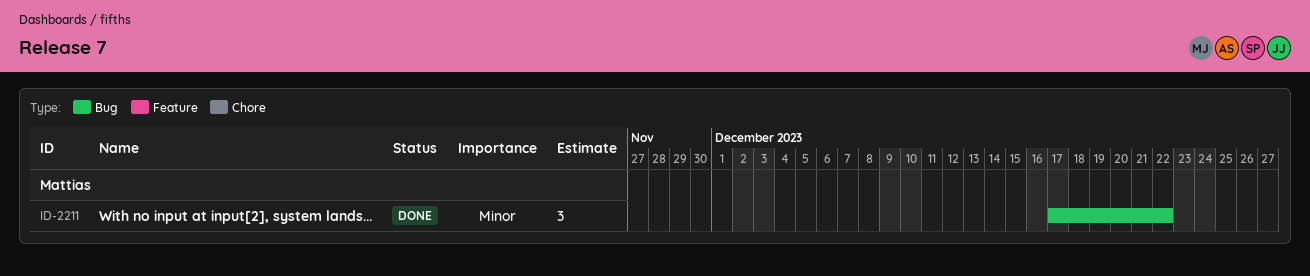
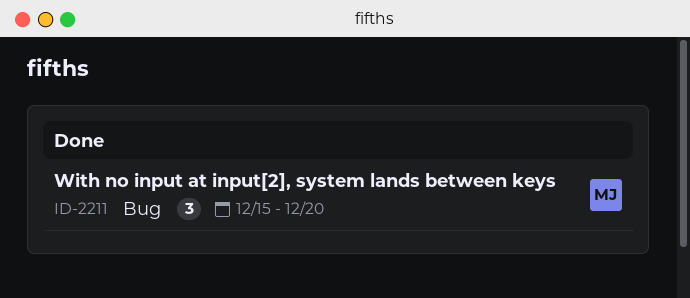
ID-2211, start: Dec 17 -> Dec 15
ID-2211, due: Dec 22 -> Dec 20

